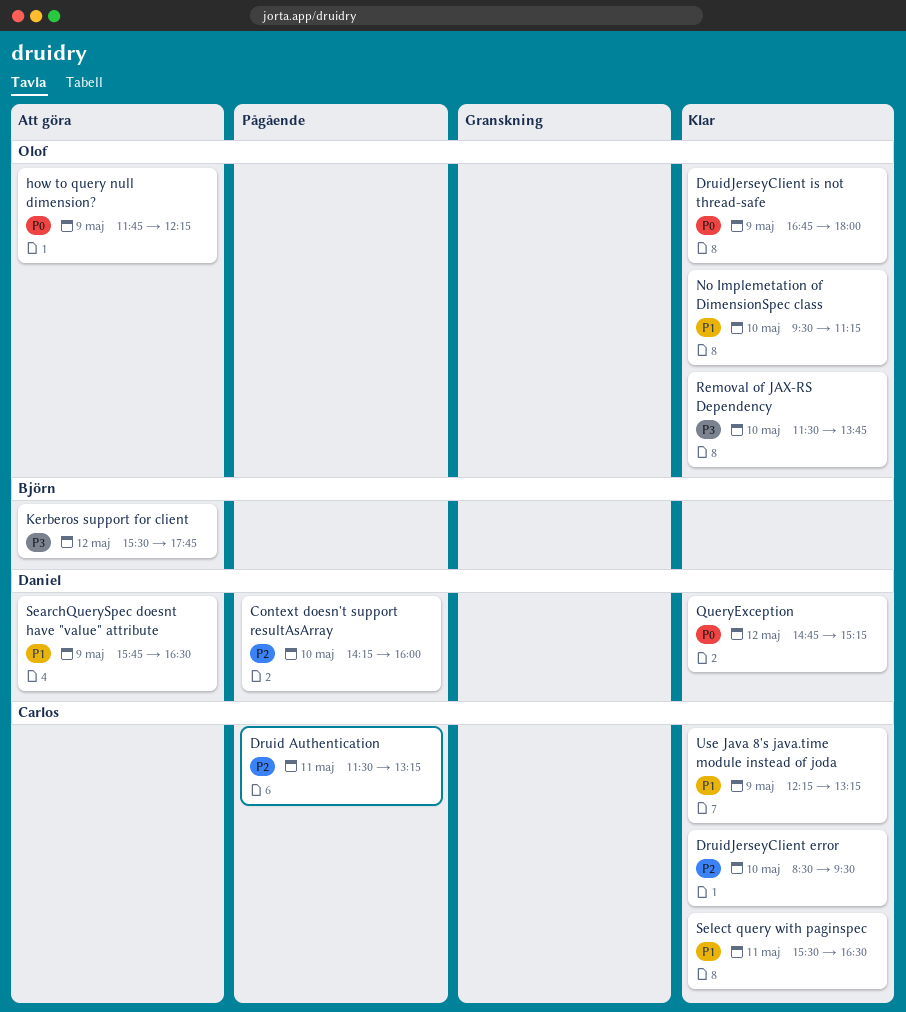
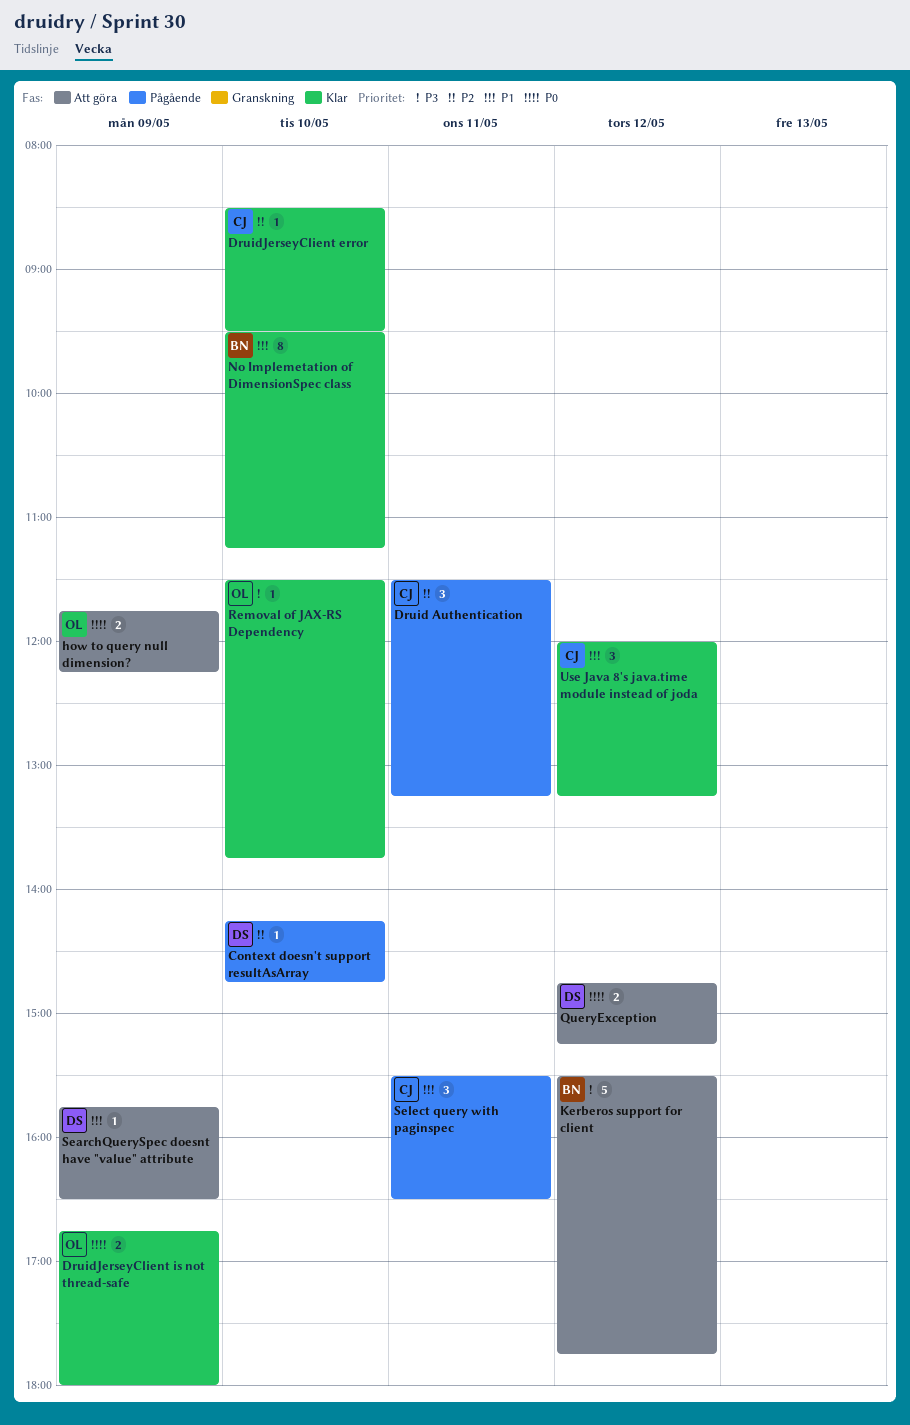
Context doesn't support resultAsArray, ends: 16:00 -> 14:45
No Implemetation of DimensionSpec class, owner: Olof -> Björn
QueryException, status: Klar -> Att göra
Select query with paginspec, status: Klar -> Pågående
Use Java 8's java.time module instead of joda, day: May 9 -> May 12
Use Java 8's java.time module instead of joda, begins: 12:15 -> 12:00

